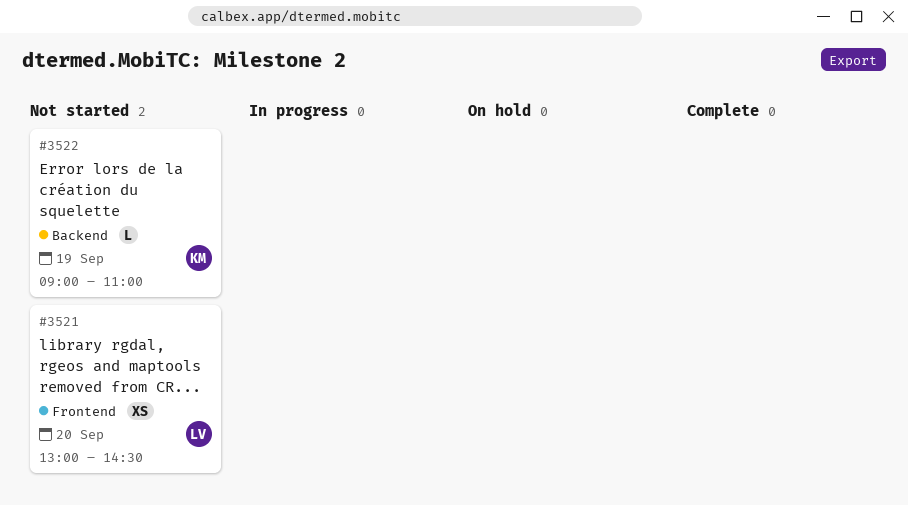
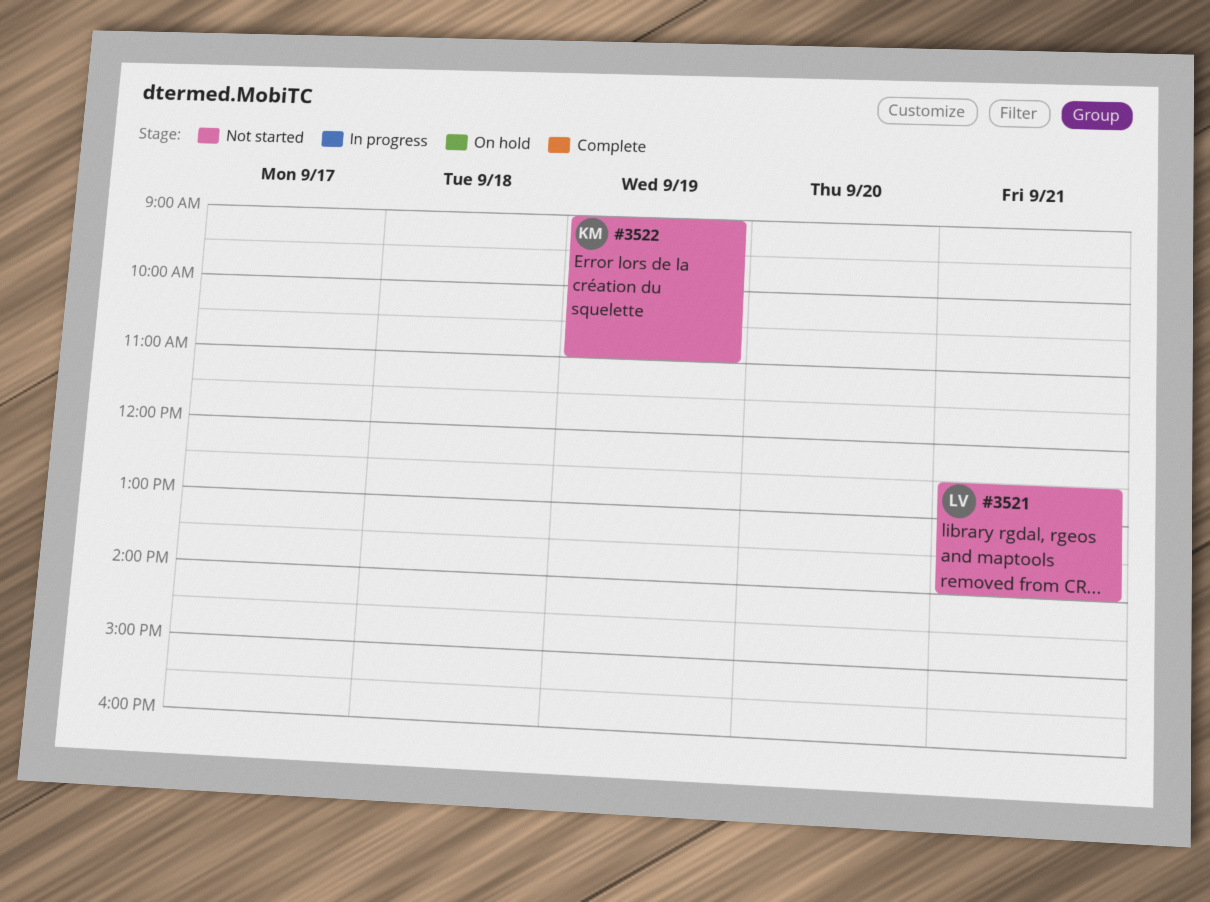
#3521, day: Sep 20 -> Sep 21
#3521, begins: 13:00 -> 12:30
#3521, ends: 14:30 -> 14:00

